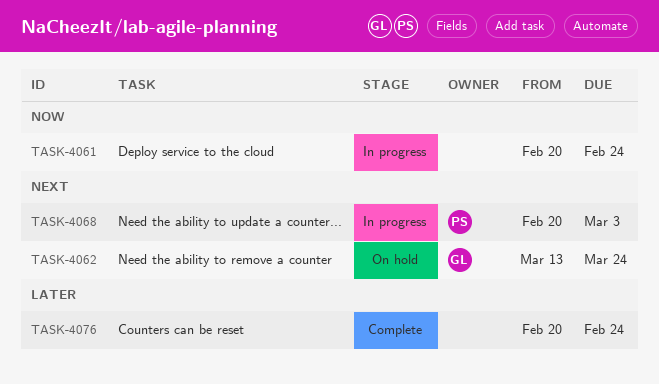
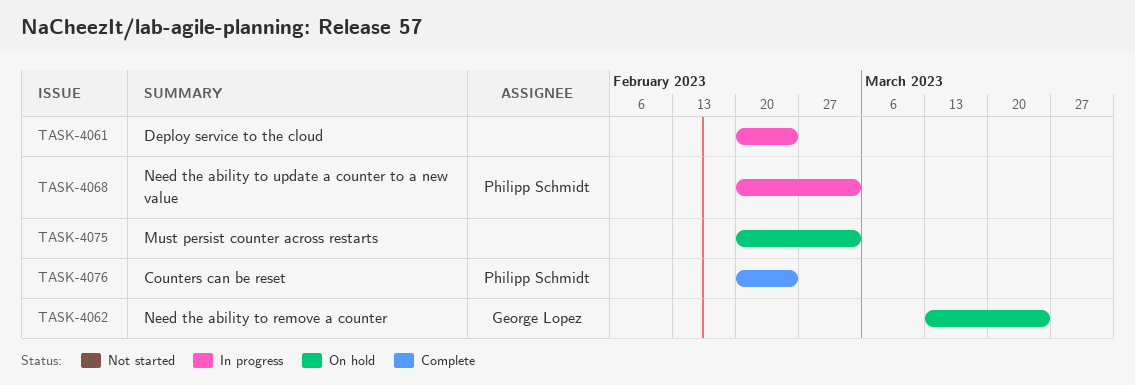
TASK-4075: none -> present
TASK-4076, owner: none -> Philipp Schmidt

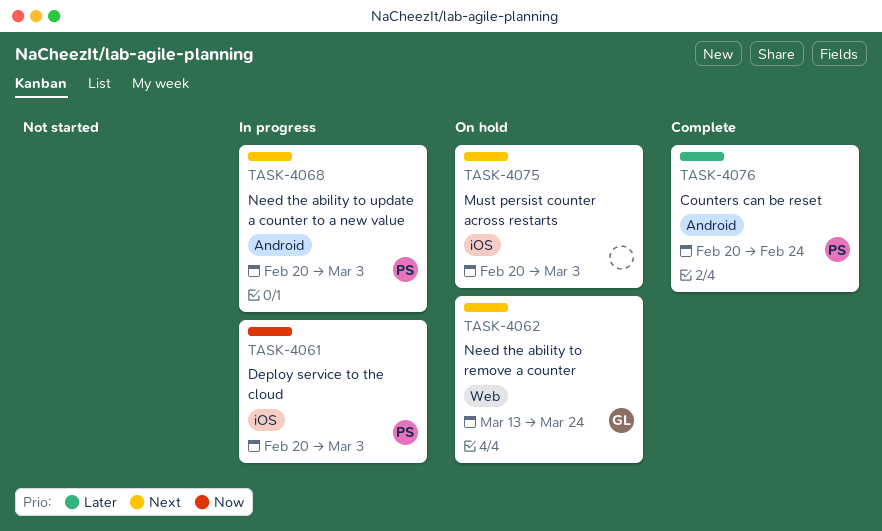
TASK-4061, owner: none -> Philipp Schmidt
TASK-4061, due: Feb 24 -> Mar 3

